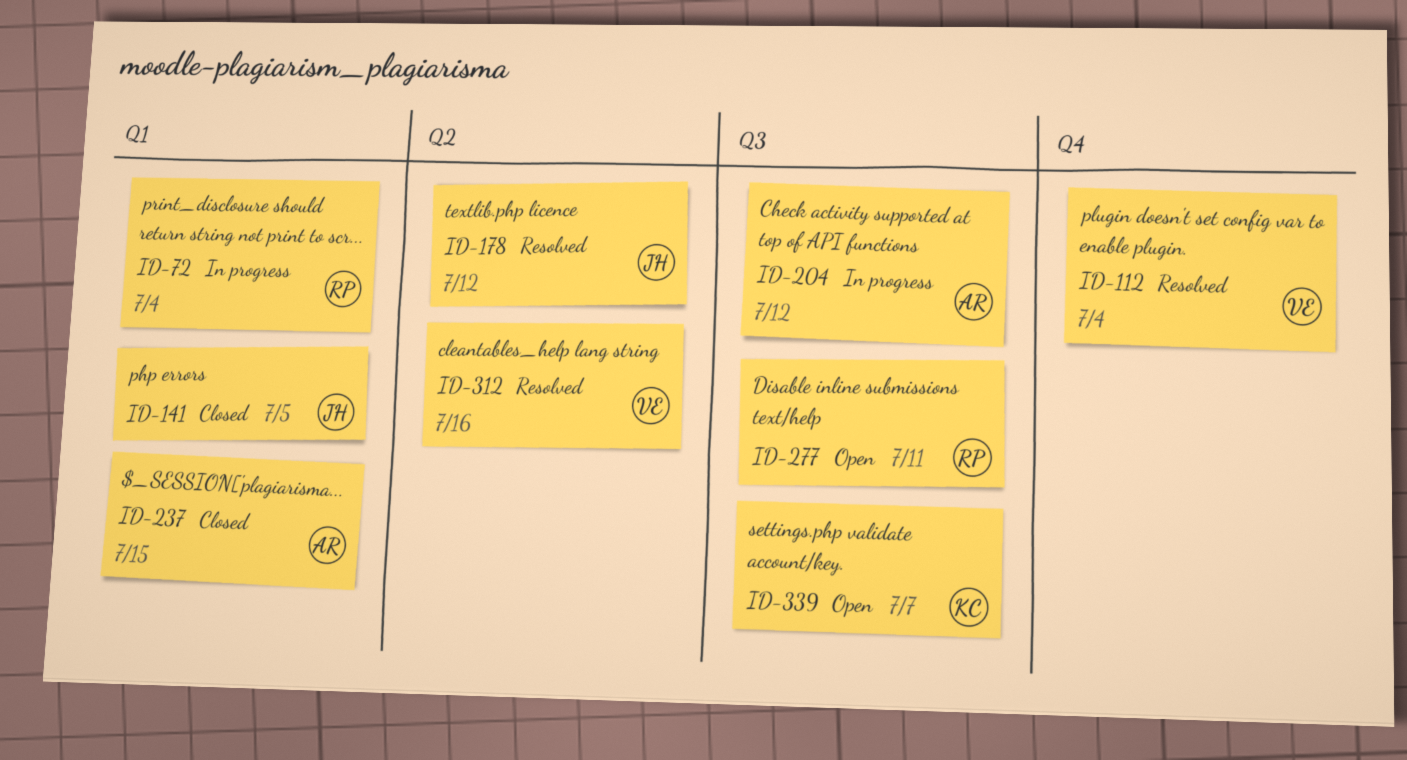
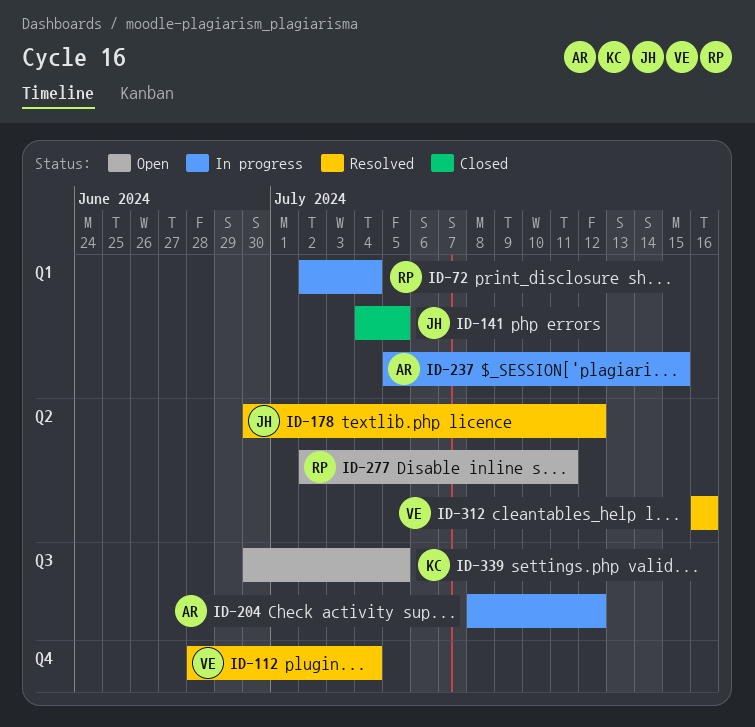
ID-237, status: Closed -> In progress
ID-277, label: Q3 -> Q2
ID-339, due: Jul 7 -> Jul 5

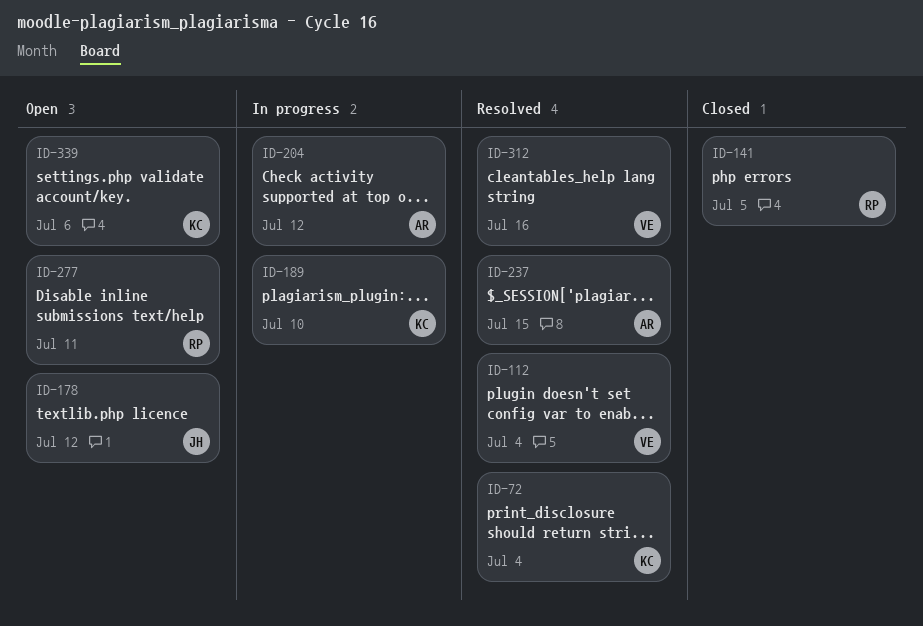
ID-72, status: In progress -> Resolved
ID-72, owner: RP -> KC
ID-141, owner: JH -> RP
ID-178, status: Resolved -> Open
ID-189: none -> present
ID-237, status: In progress -> Resolved
ID-339, due: Jul 5 -> Jul 6

